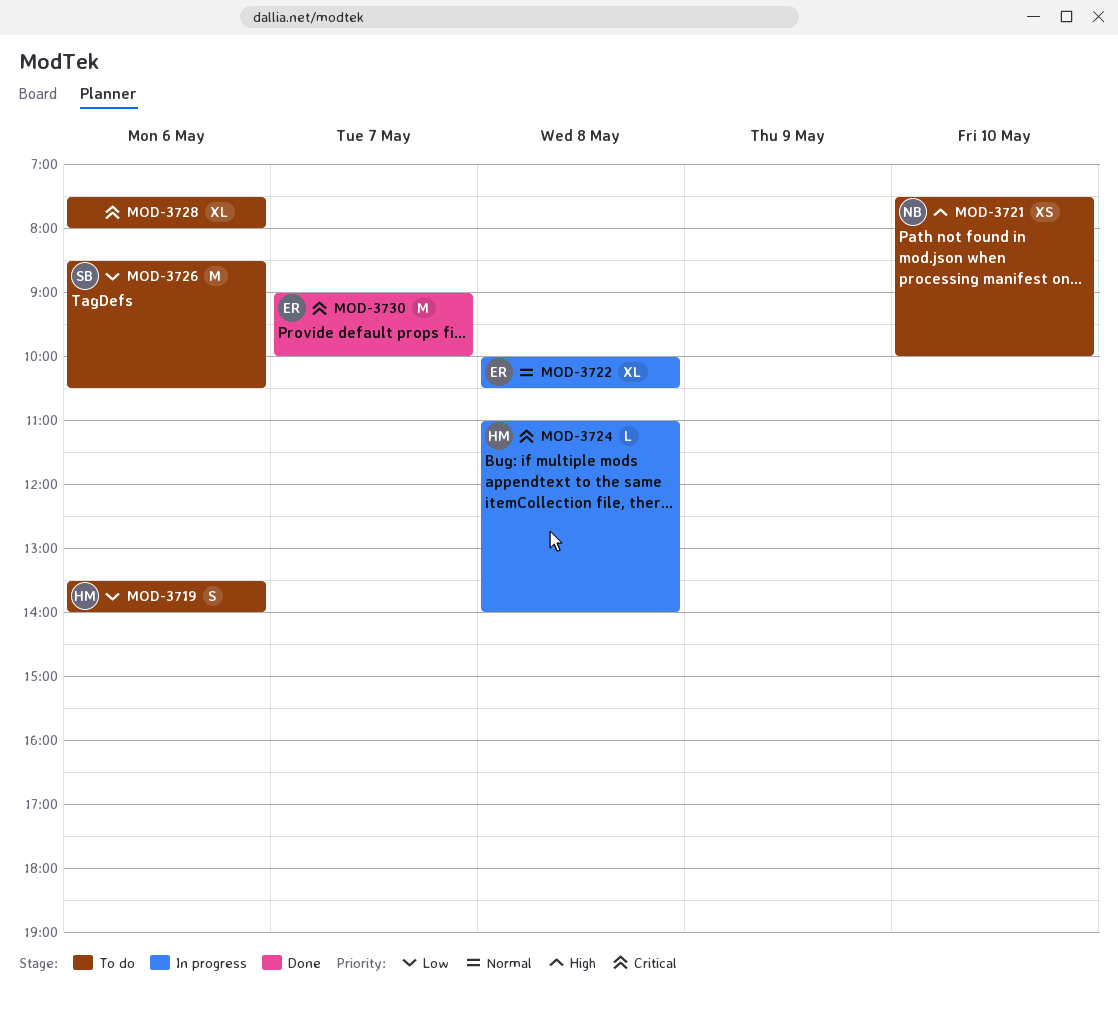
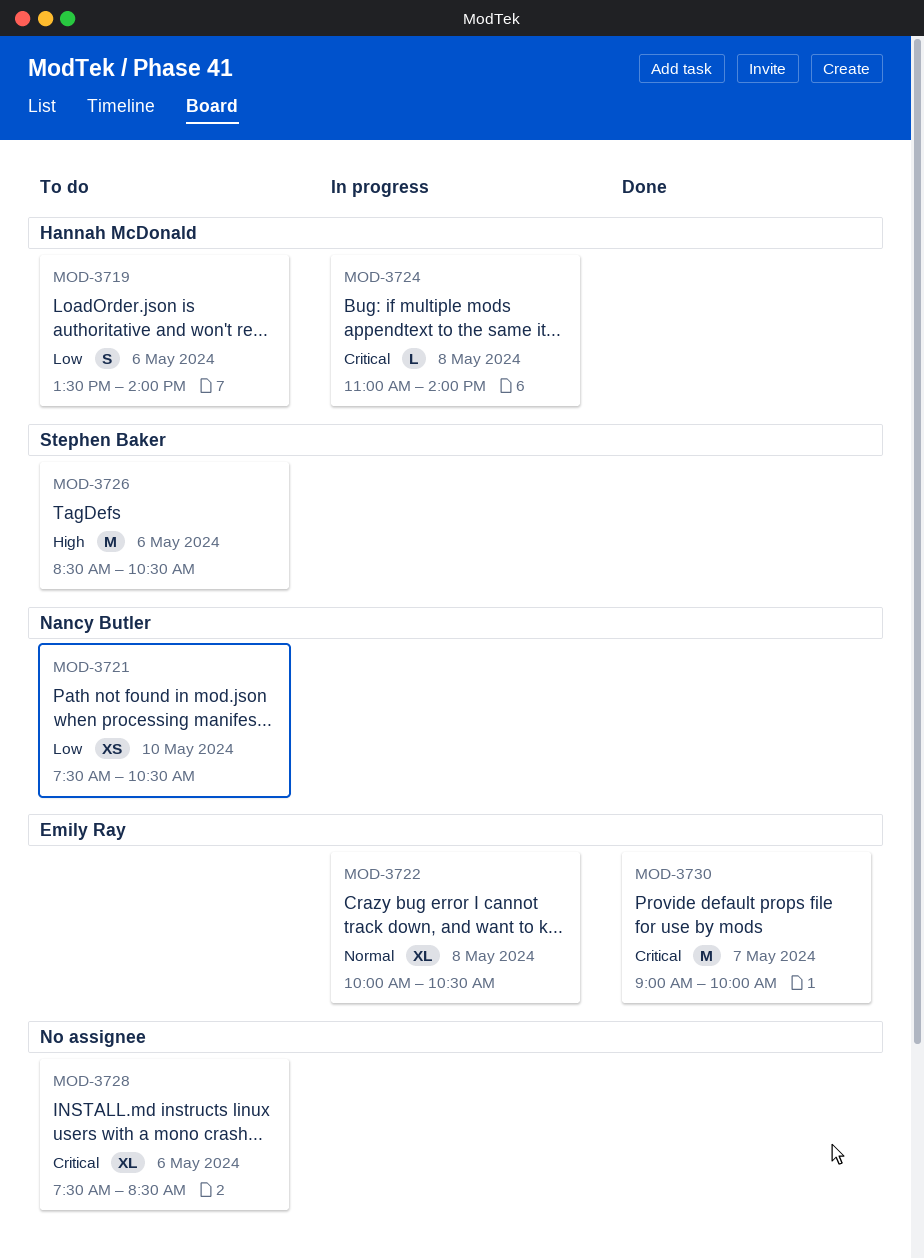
MOD-3721, priority: High -> Low
MOD-3721, ends: 10:00 -> 10:30
MOD-3726, priority: Low -> High
MOD-3728, ends: 08:00 -> 08:30

